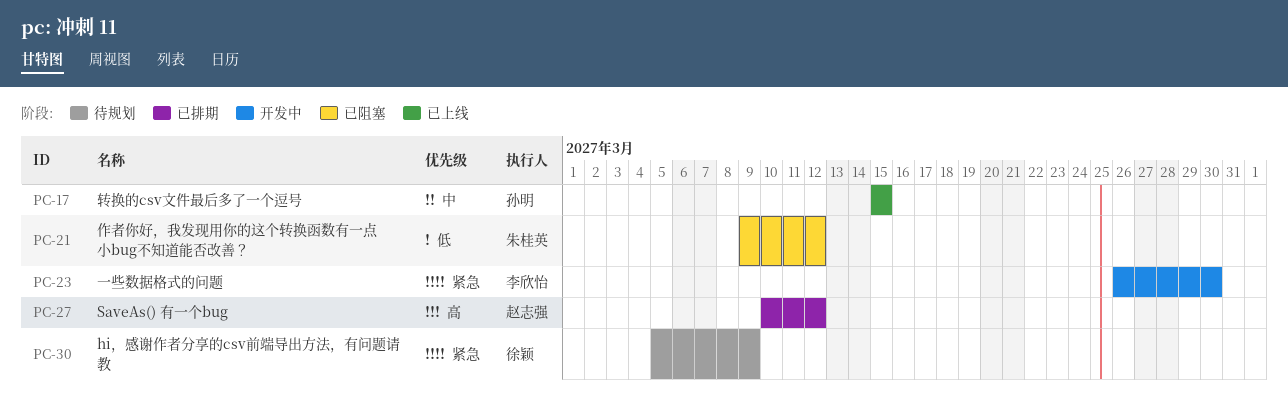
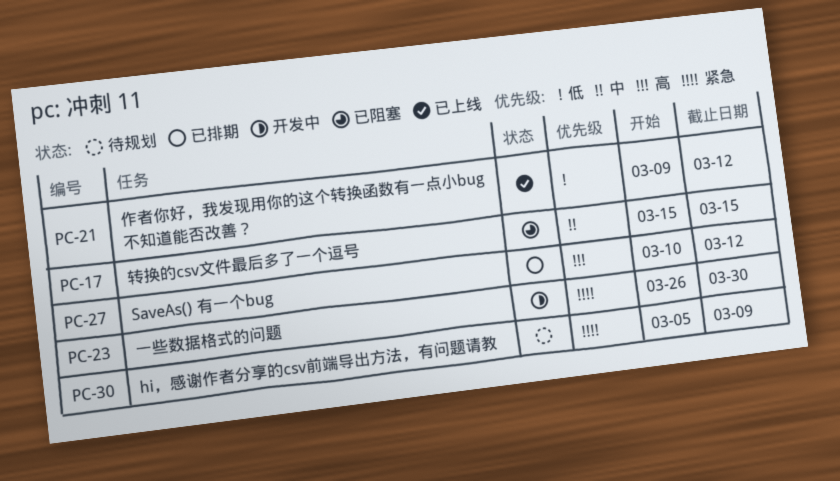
PC-17, status: 已上线 -> 已阻塞
PC-21, status: 已阻塞 -> 已上线

